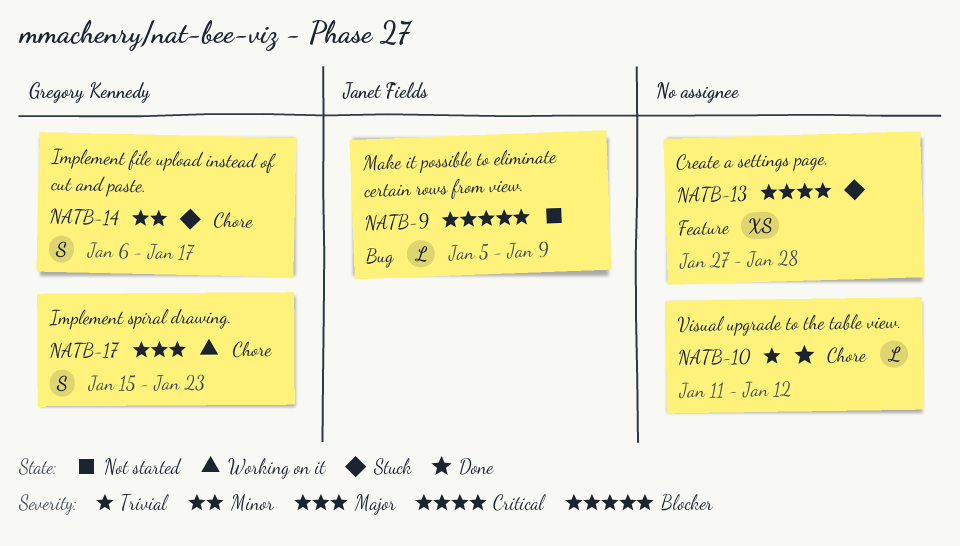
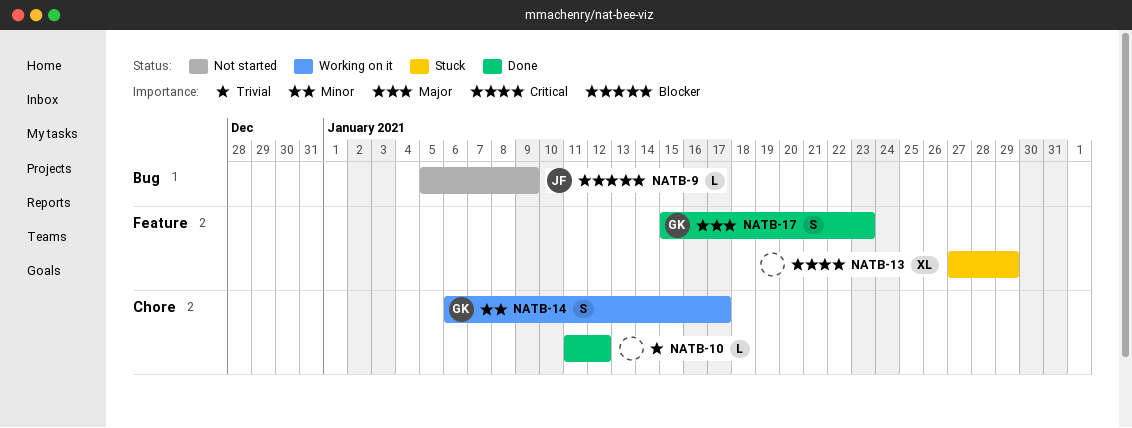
NATB-13, estimate: XS -> XL
NATB-13, due: Jan 28 -> Jan 29
NATB-14, status: Stuck -> Working on it
NATB-17, status: Working on it -> Done
NATB-17, label: Chore -> Feature

